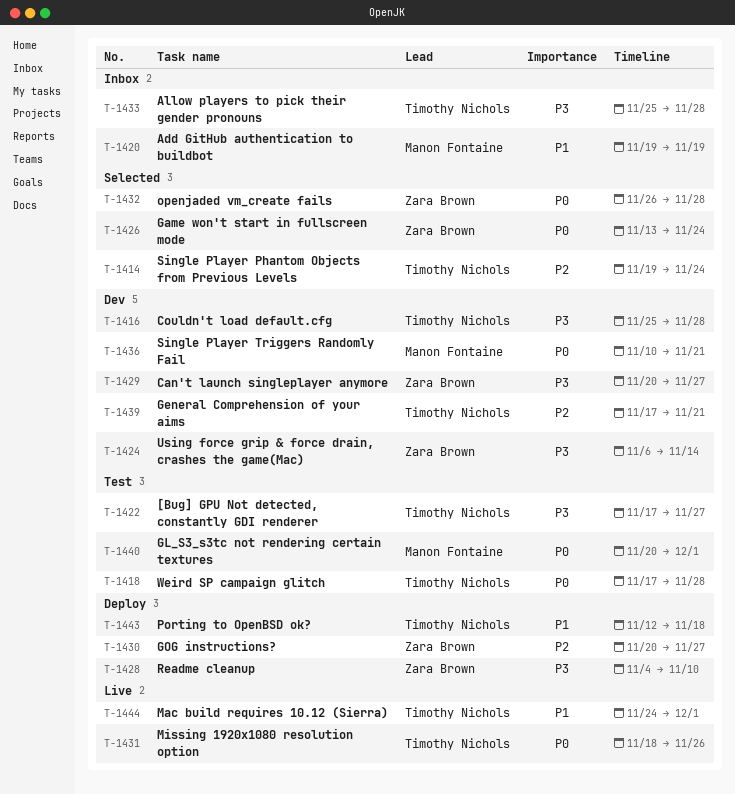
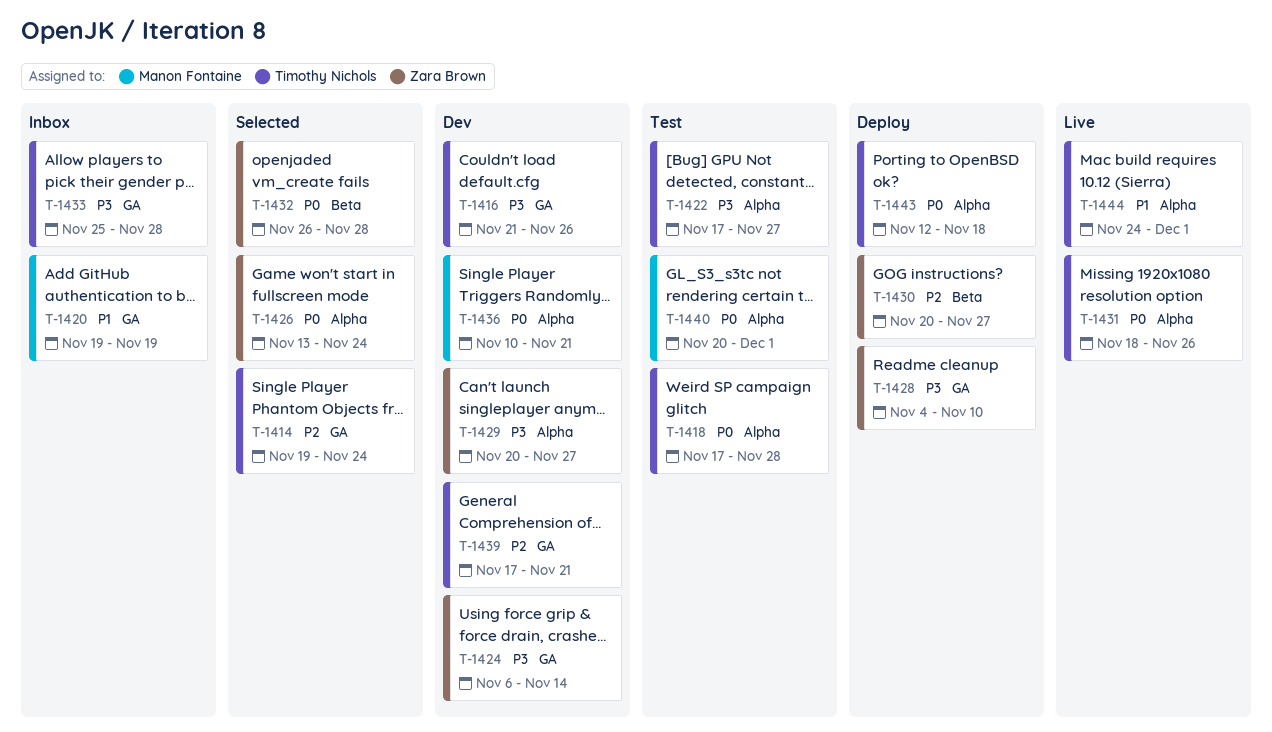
T-1416, start: Nov 25 -> Nov 21
T-1416, due: Nov 28 -> Nov 26
T-1443, priority: P1 -> P0

